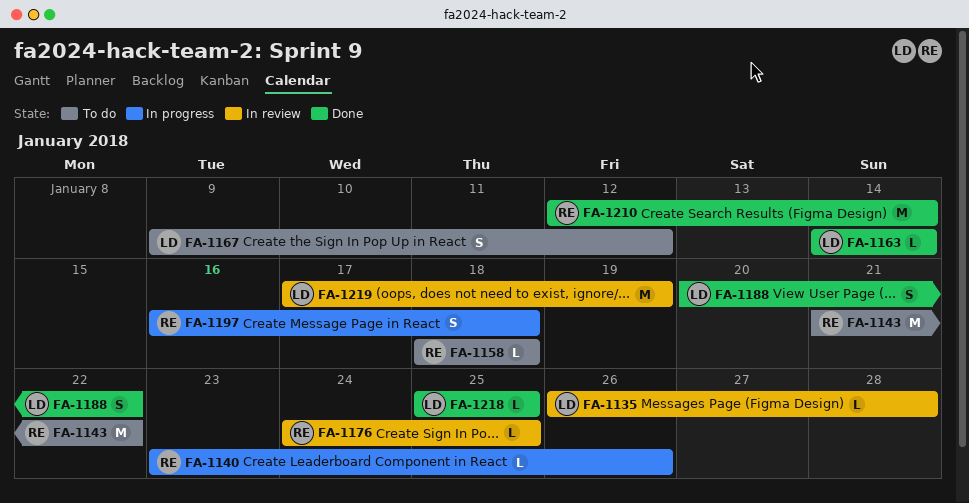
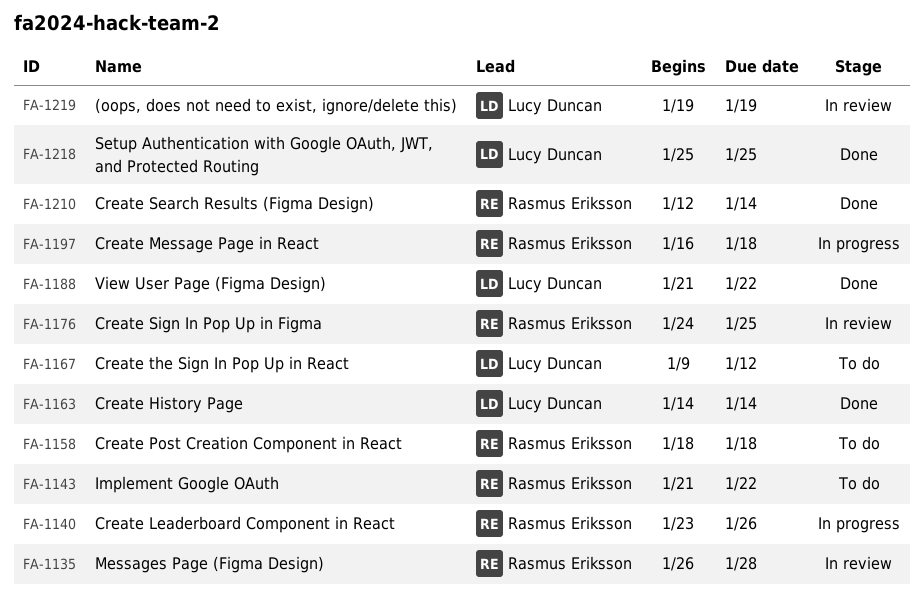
FA-1135, owner: Lucy Duncan -> Rasmus Eriksson
FA-1188, start: Jan 20 -> Jan 21
FA-1219, start: Jan 17 -> Jan 19

